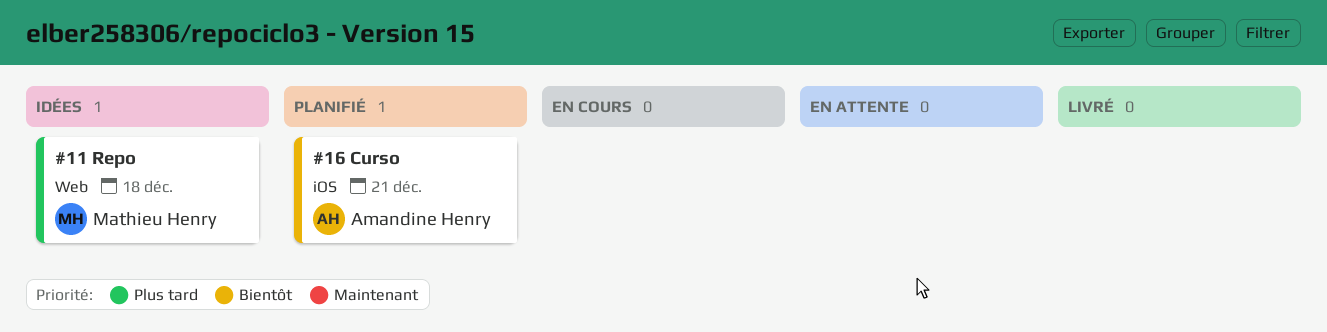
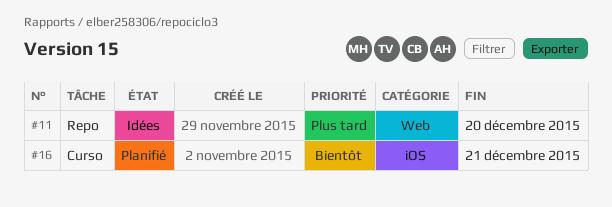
#11, due: Dec 18 -> Dec 20

